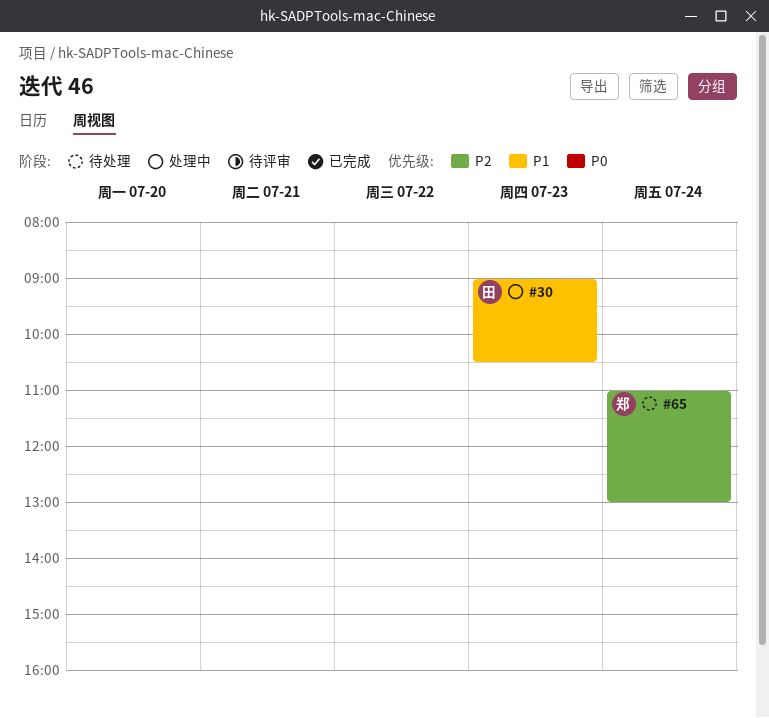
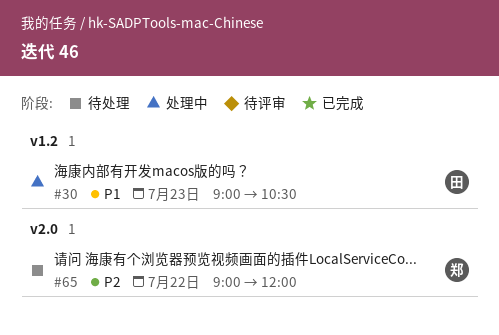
#65, day: Jul 24 -> Jul 22
#65, begins: 11:00 -> 09:00
#65, ends: 13:00 -> 12:00

